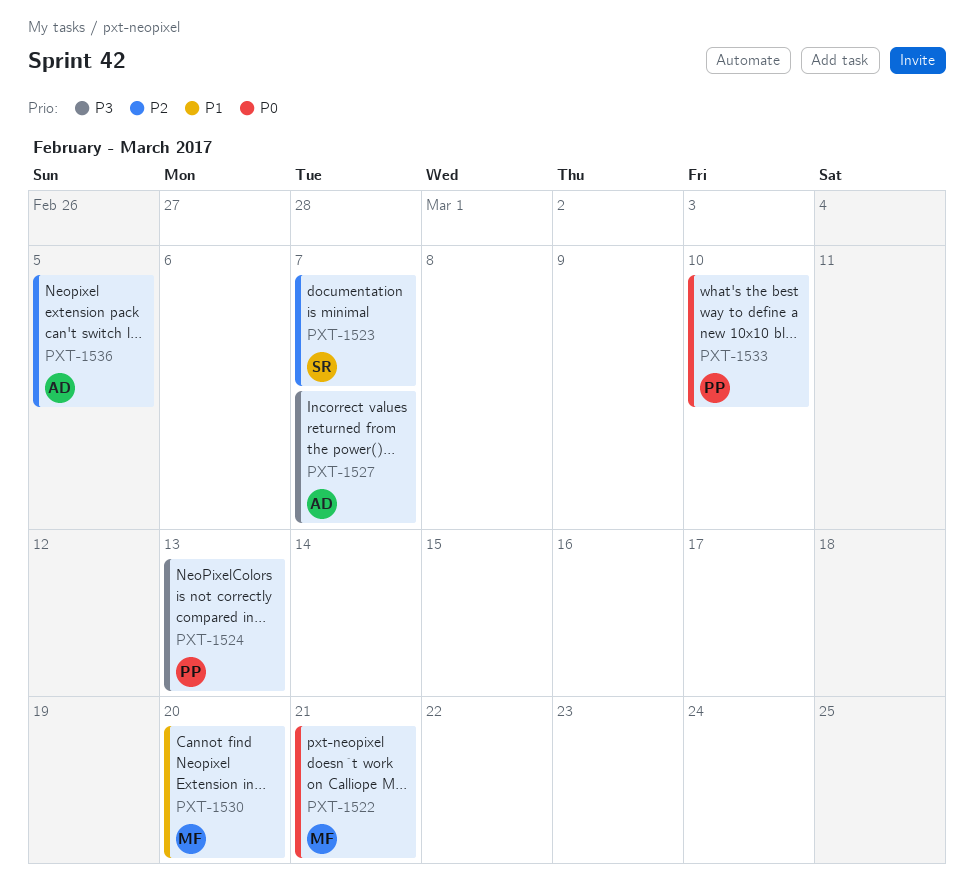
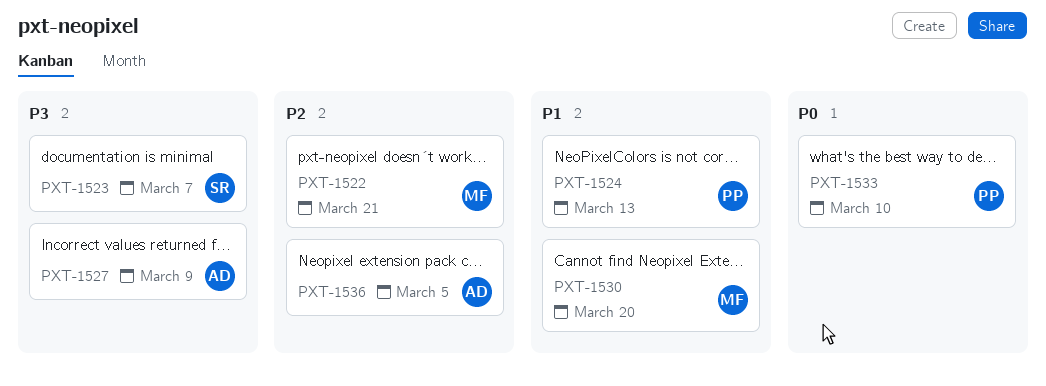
PXT-1522, priority: P0 -> P2
PXT-1523, priority: P2 -> P3
PXT-1524, priority: P3 -> P1
PXT-1527, due: Mar 7 -> Mar 9

